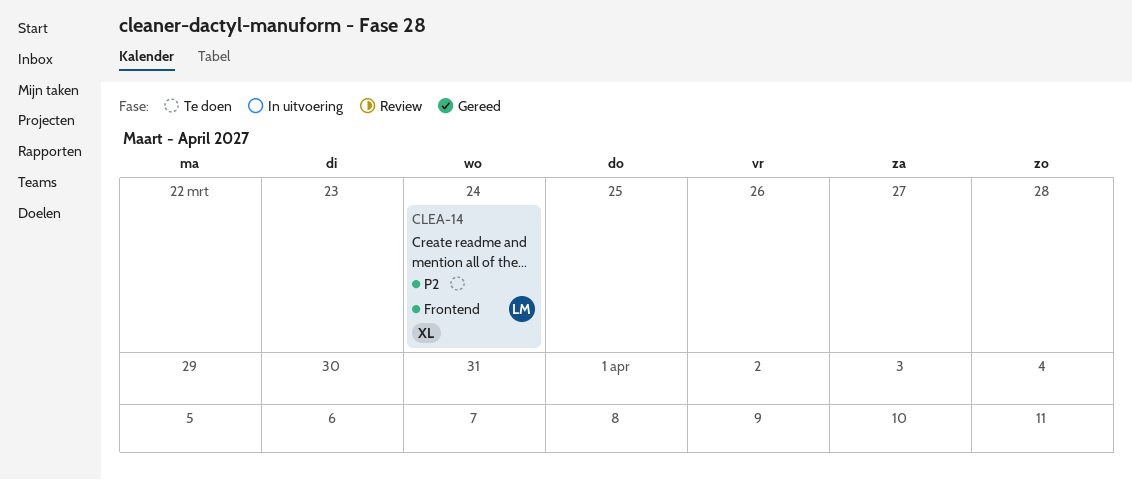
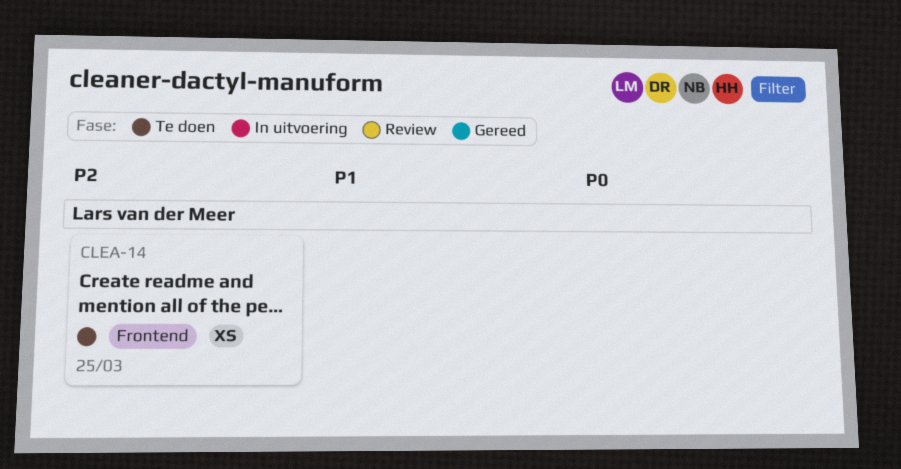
CLEA-14, estimate: XL -> XS
CLEA-14, due: Mar 24 -> Mar 25

